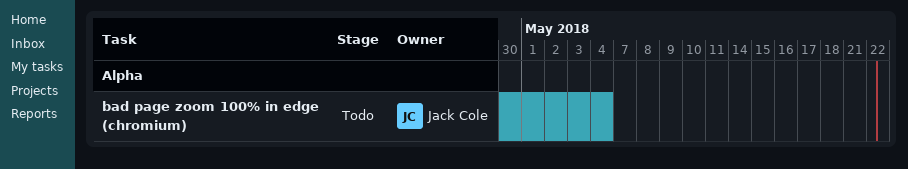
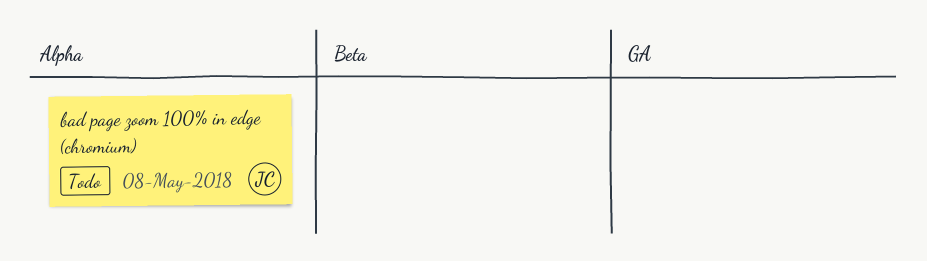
bad page zoom 100% in edge (chromium), due: May 4 -> May 8

